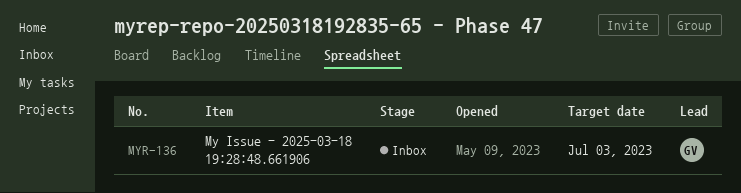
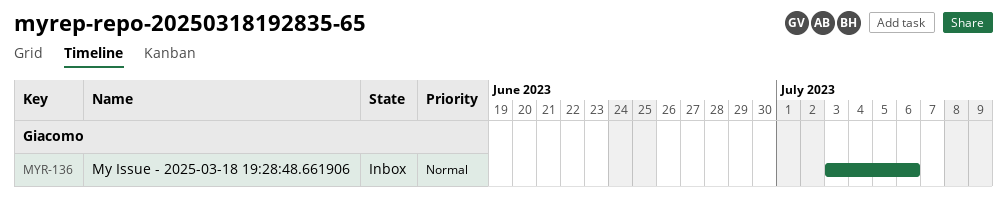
MYR-136, due: Jul 3 -> Jul 6

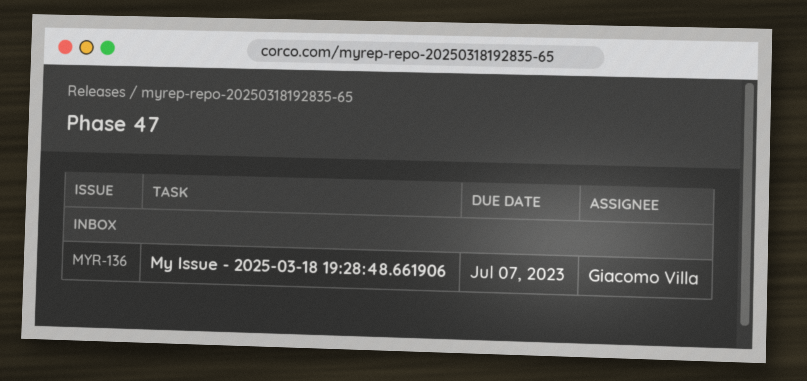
MYR-136, due: Jul 6 -> Jul 7

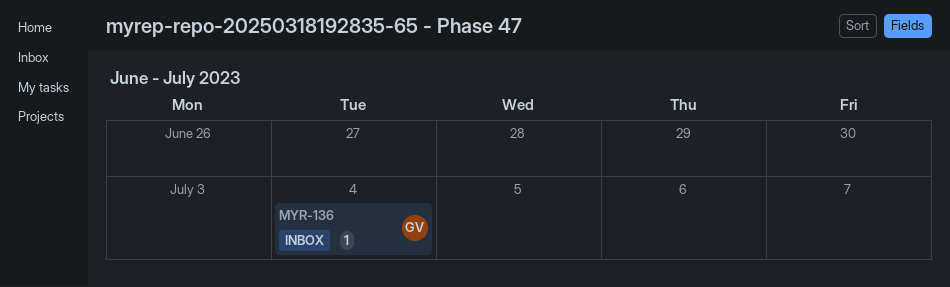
MYR-136, due: Jul 7 -> Jul 4

